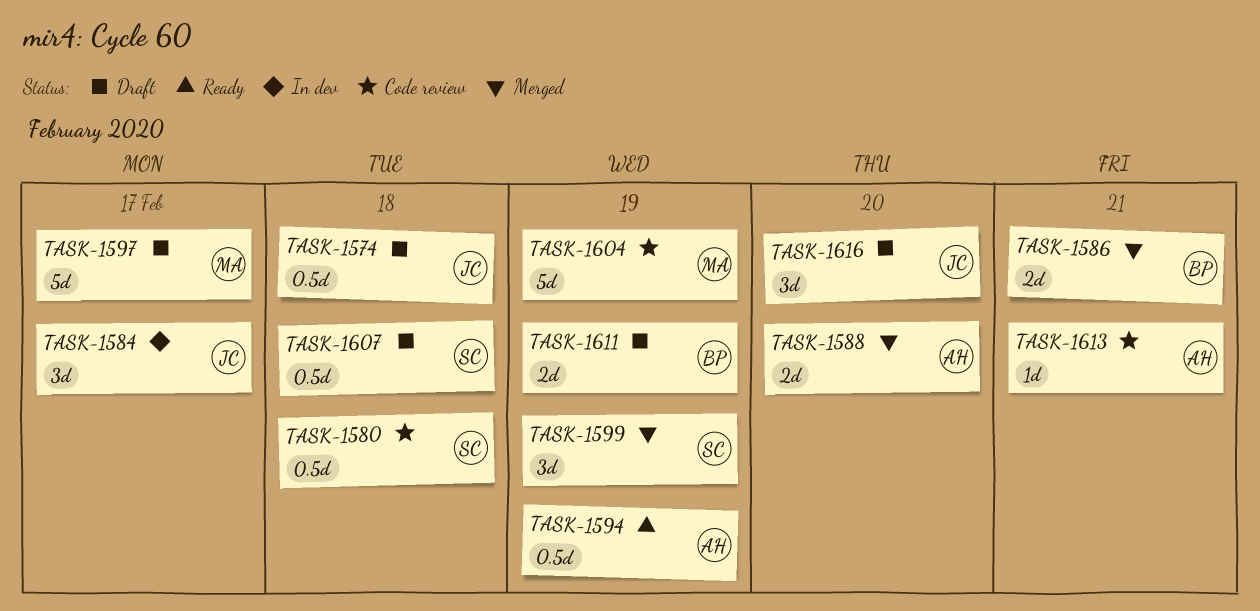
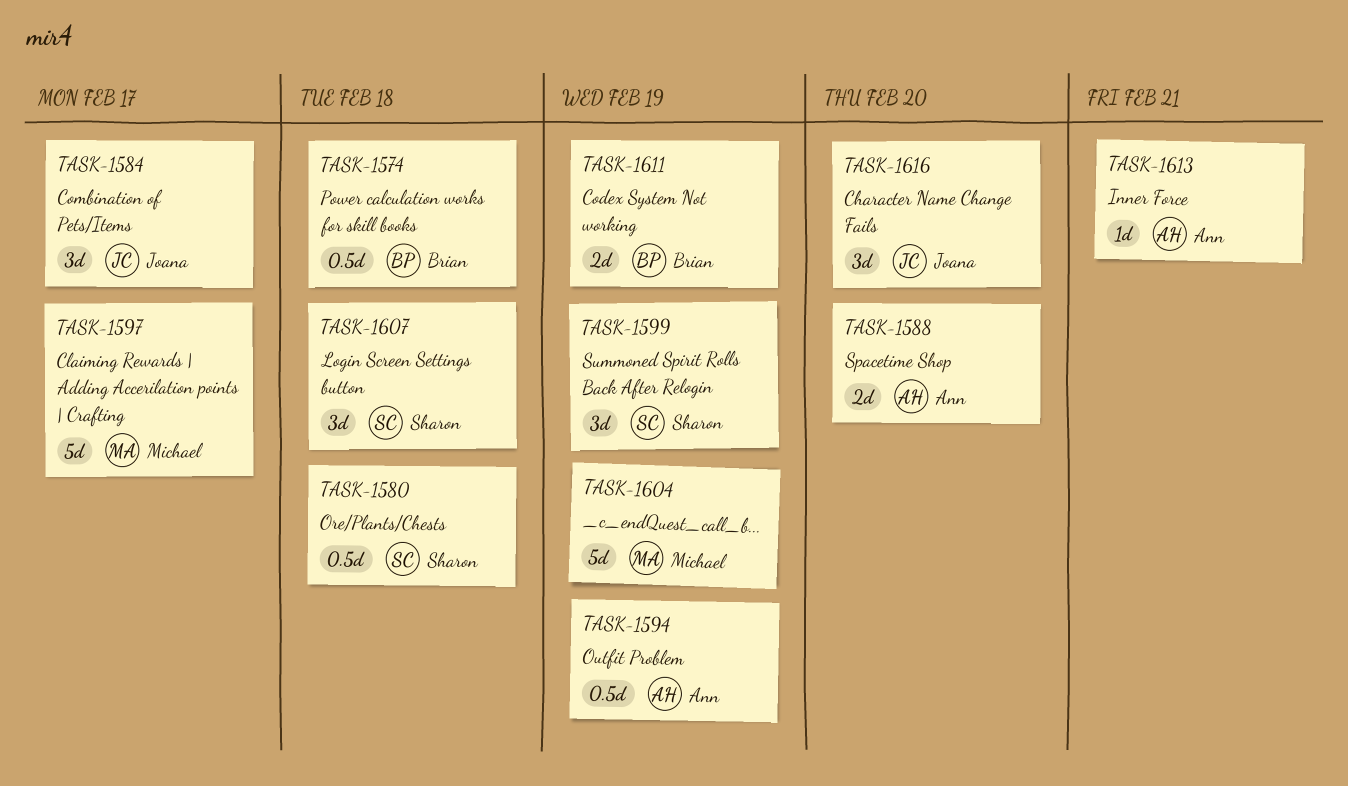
TASK-1574, owner: Joana -> Brian
TASK-1586: present -> none
TASK-1607, estimate: 0.5d -> 3d

